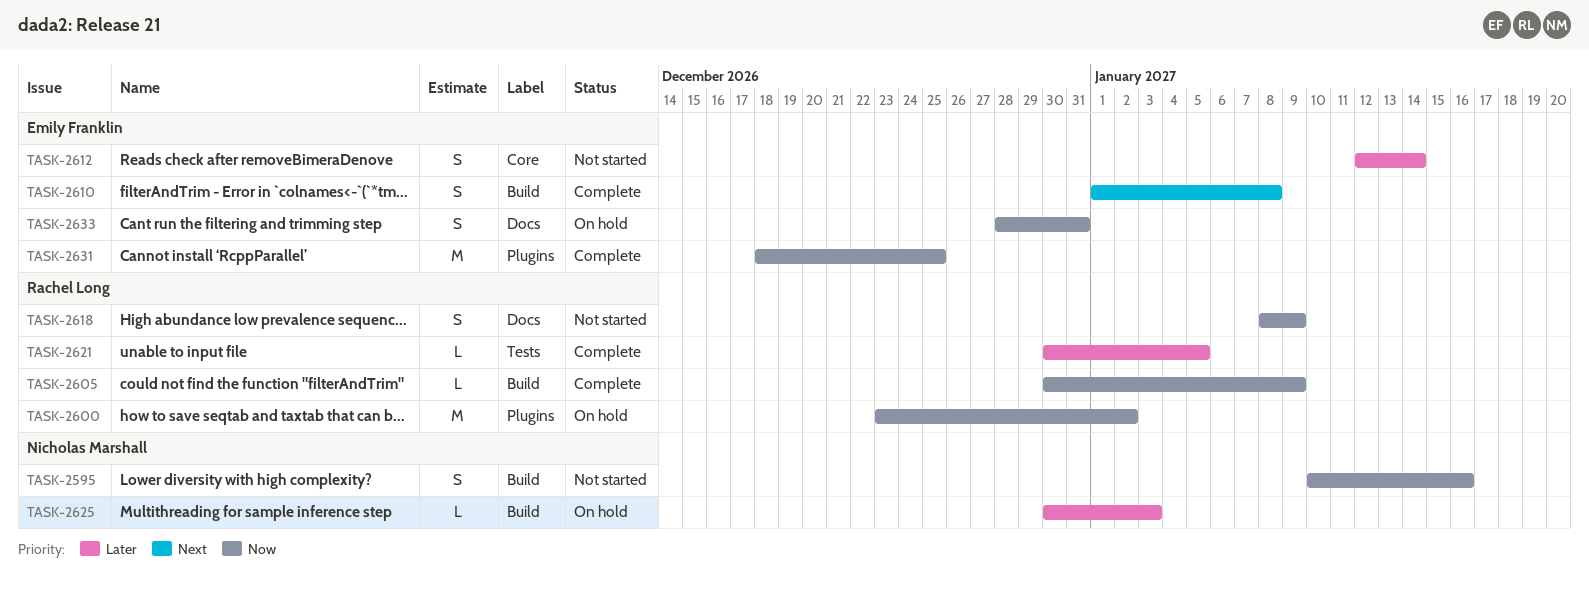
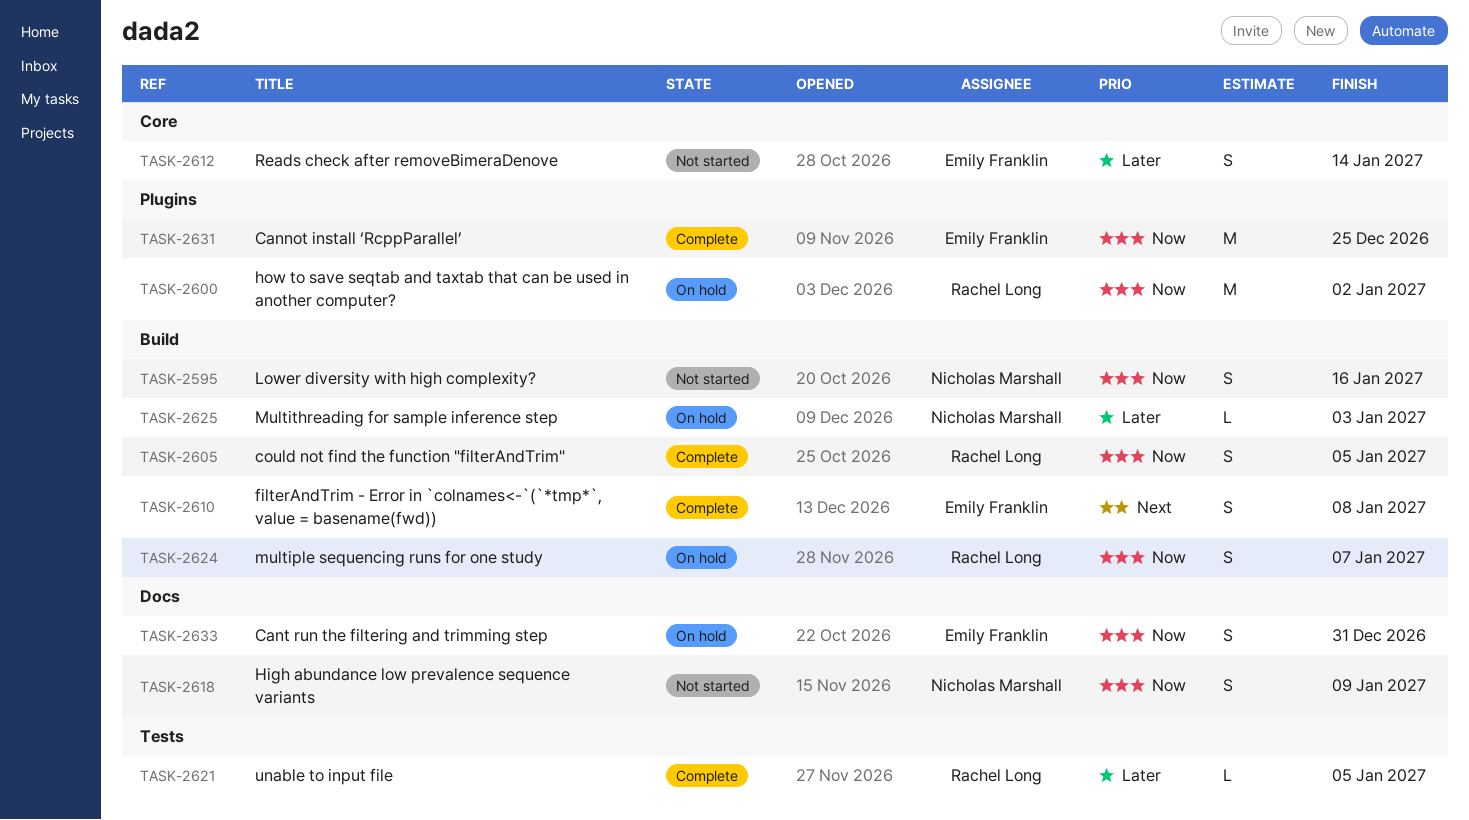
TASK-2605, estimate: L -> S
TASK-2605, due: Jan 9 -> Jan 5
TASK-2618, owner: Rachel Long -> Nicholas Marshall
TASK-2624: none -> present

